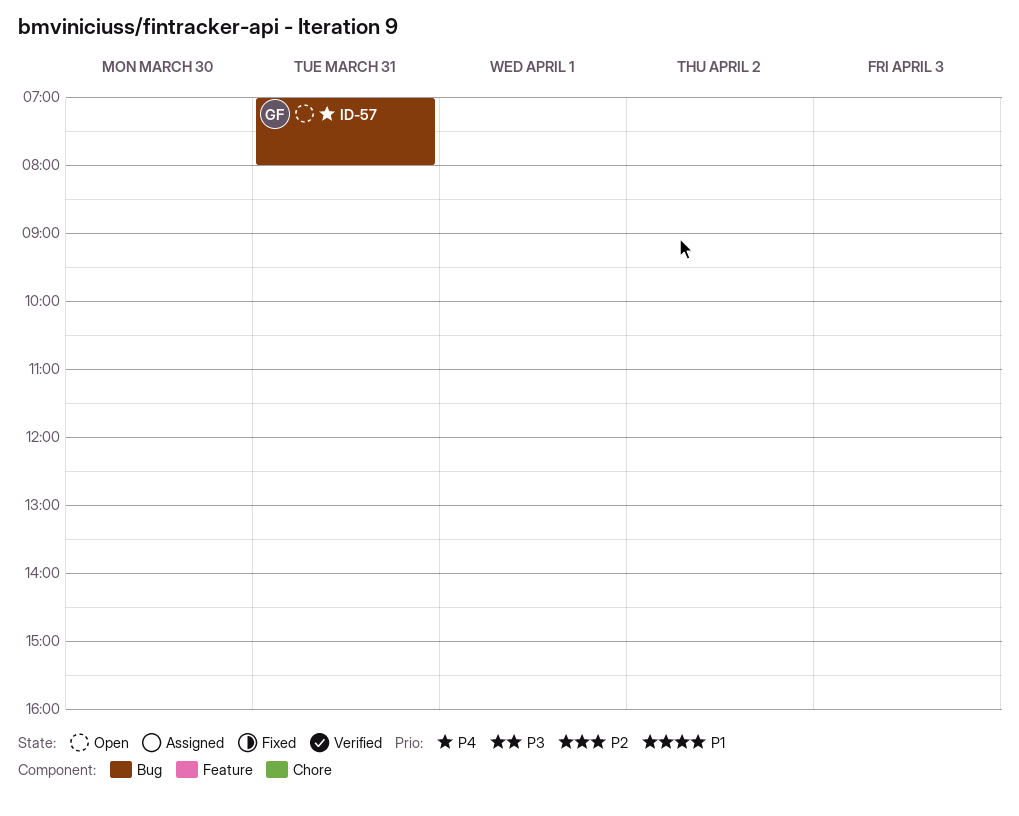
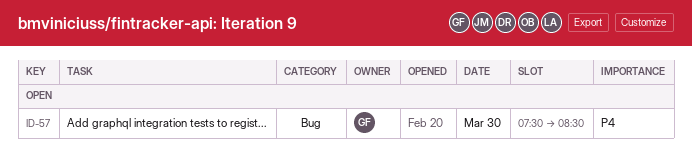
ID-57, day: Mar 31 -> Mar 30
ID-57, begins: 07:00 -> 07:30
ID-57, ends: 08:00 -> 08:30

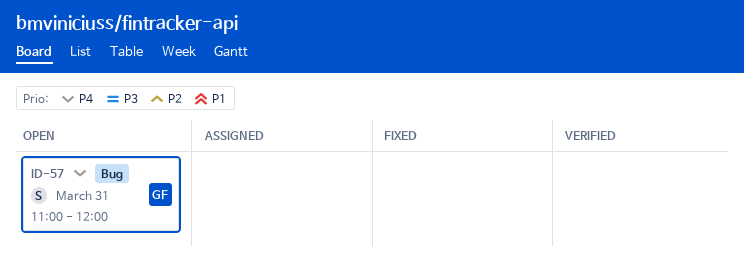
ID-57, day: Mar 30 -> Mar 31
ID-57, begins: 07:30 -> 11:00
ID-57, ends: 08:30 -> 12:00

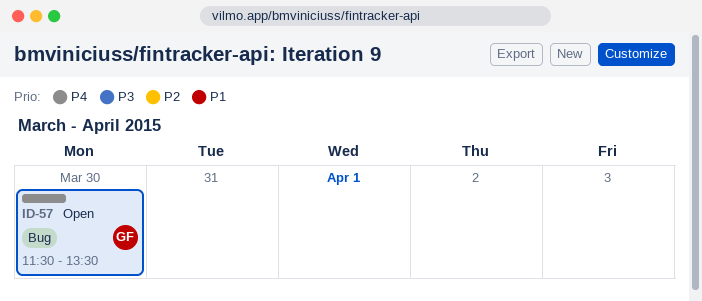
ID-57, day: Mar 31 -> Mar 30
ID-57, begins: 11:00 -> 11:30
ID-57, ends: 12:00 -> 13:30

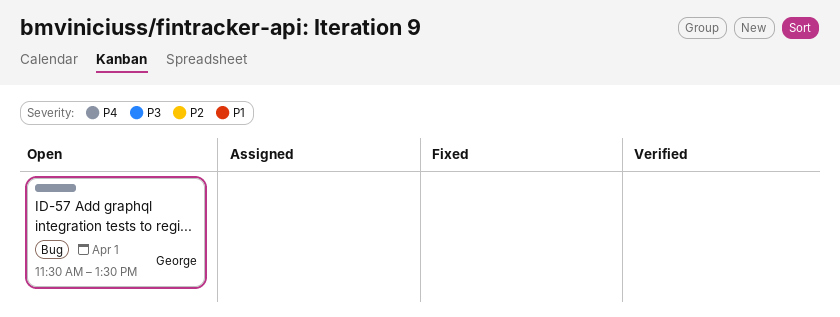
ID-57, day: Mar 30 -> Apr 1

